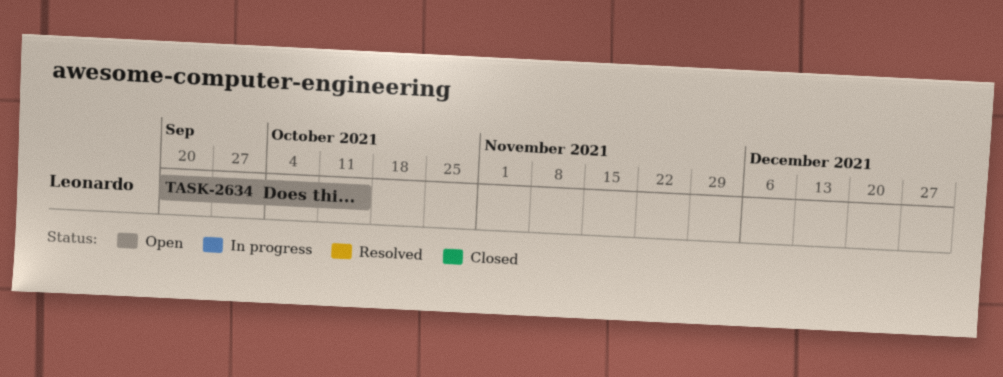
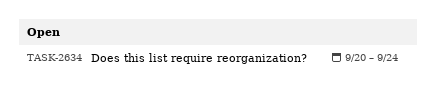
TASK-2634, due: Oct 15 -> Sep 24

